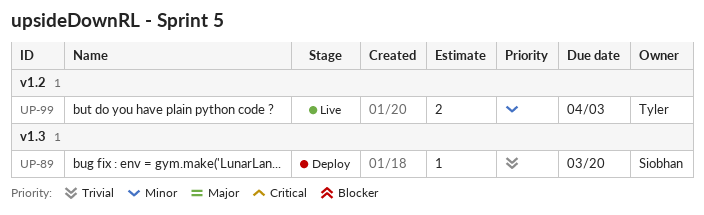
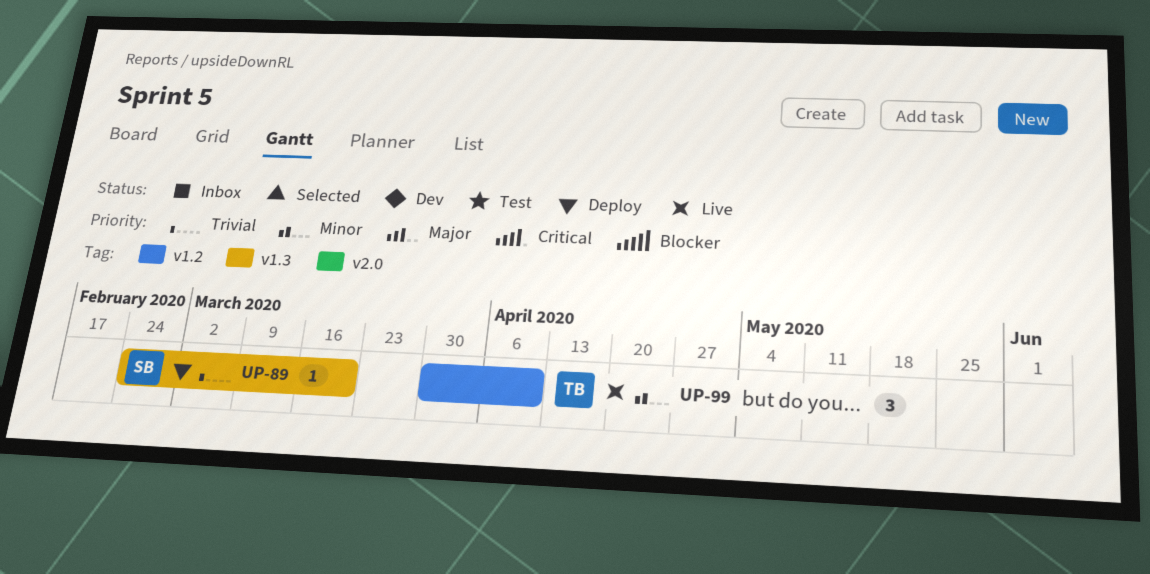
UP-99, estimate: 2 -> 3
UP-99, due: Apr 3 -> Apr 10

